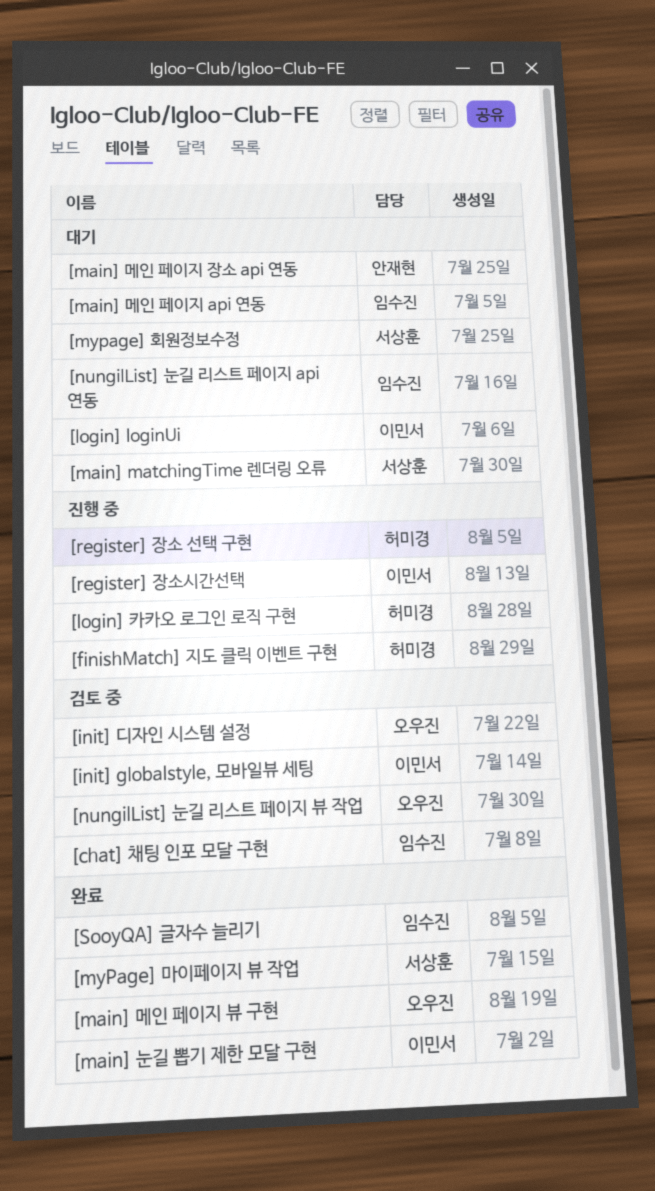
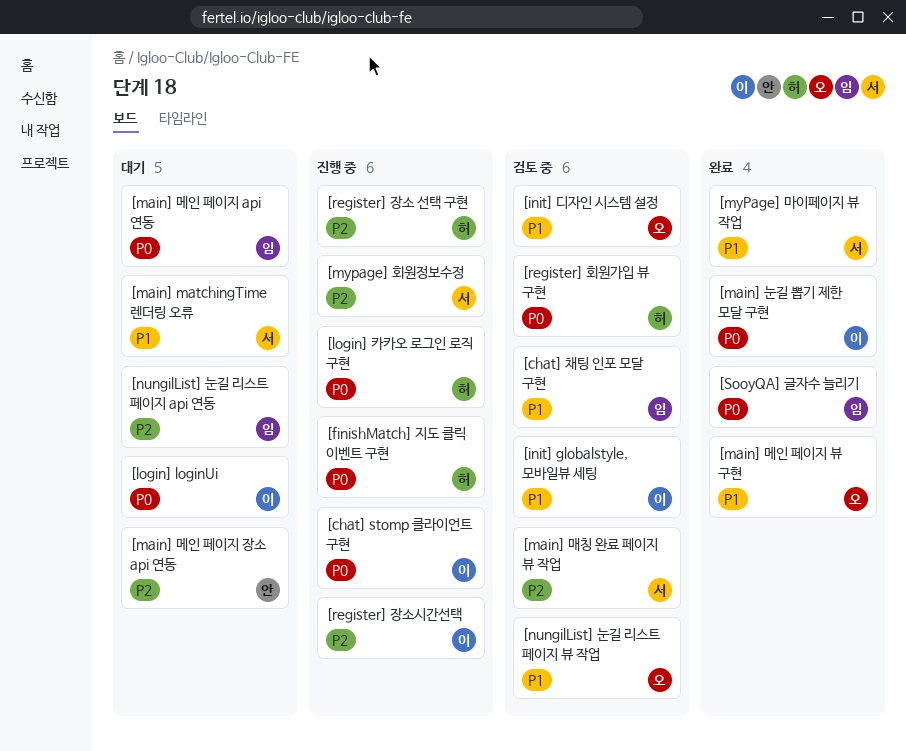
[chat] stomp 클라이언트 구현: none -> present
[main] 매칭 완료 페이지 뷰 작업: none -> present
[mypage] 회원정보수정, status: 대기 -> 진행 중
[register] 회원가입 뷰 구현: none -> present

